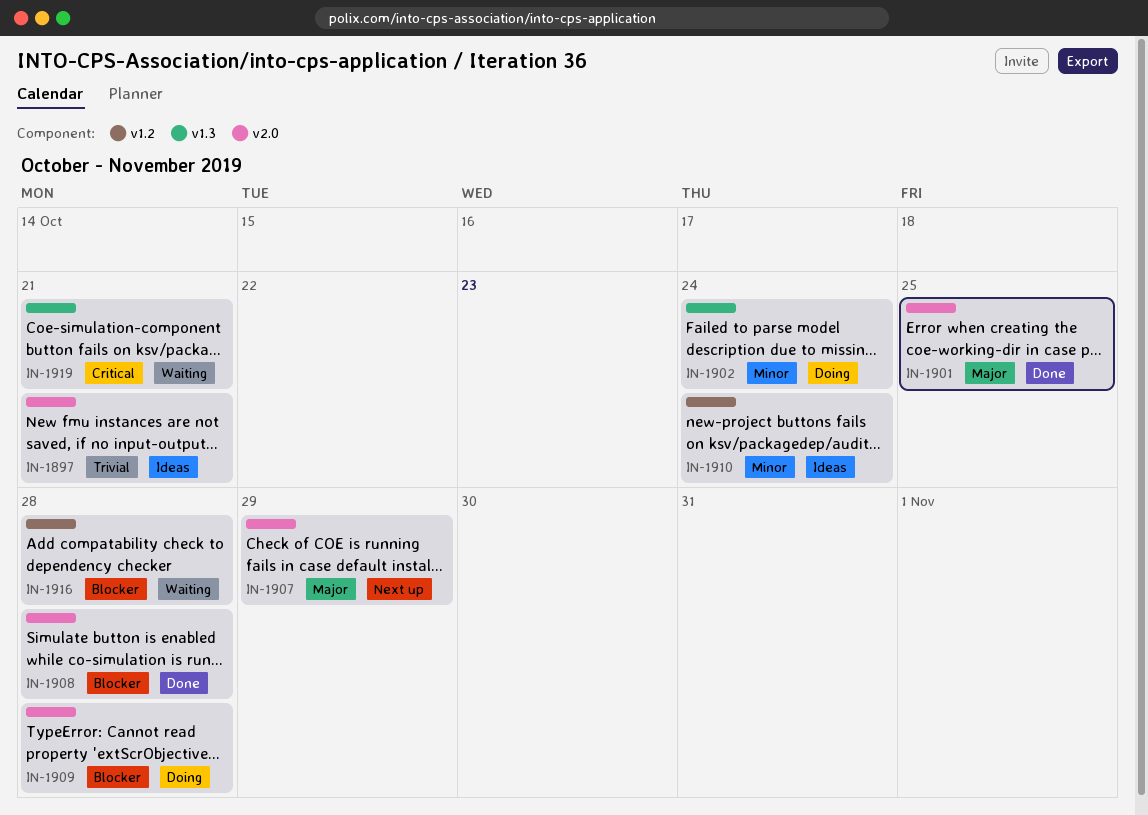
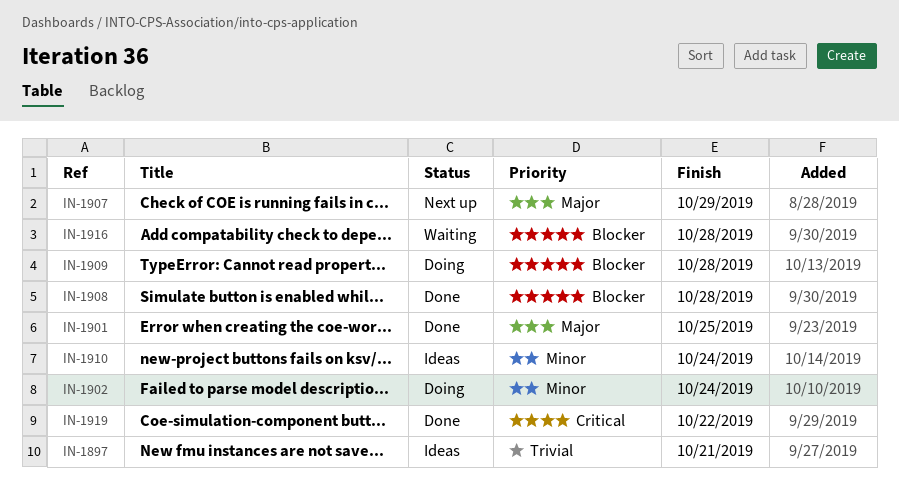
IN-1919, status: Waiting -> Done
IN-1919, due: Oct 21 -> Oct 22

